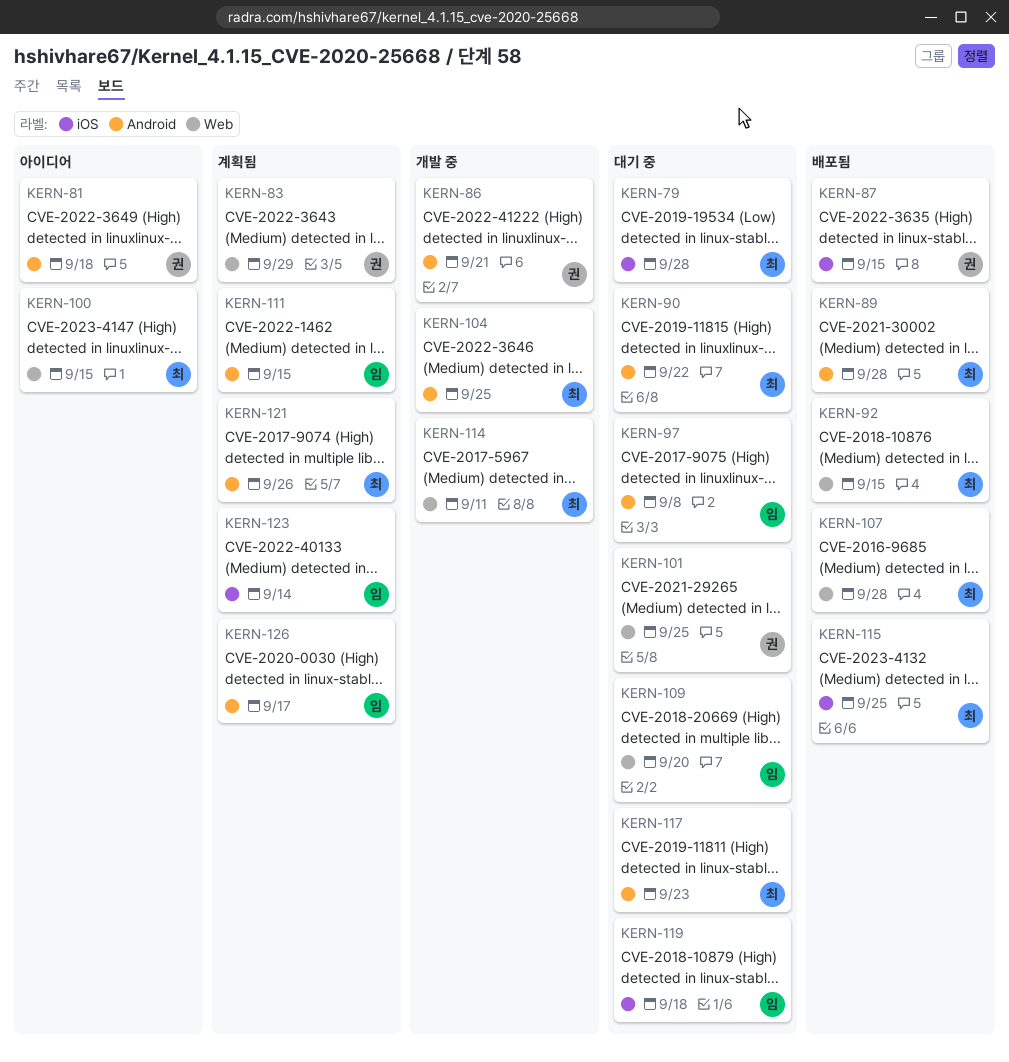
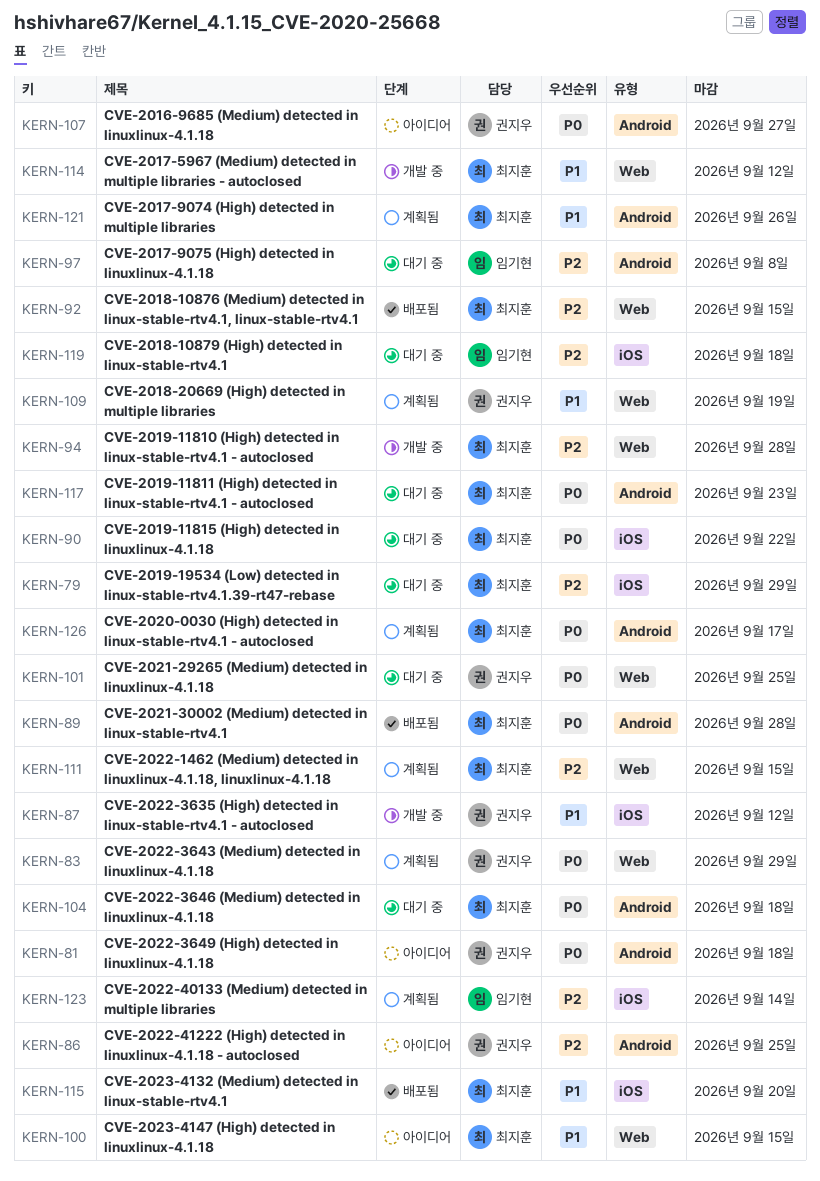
KERN-79, due: Sep 28 -> Sep 29
KERN-86, status: 개발 중 -> 아이디어
KERN-86, due: Sep 21 -> Sep 25
KERN-87, status: 배포됨 -> 개발 중
KERN-87, due: Sep 15 -> Sep 12
KERN-90, label: Android -> iOS
KERN-94: none -> present
KERN-104, status: 개발 중 -> 대기 중
KERN-104, due: Sep 25 -> Sep 18
KERN-107, status: 배포됨 -> 아이디어
KERN-107, owner: 최지훈 -> 권지우
KERN-107, label: Web -> Android
KERN-107, due: Sep 28 -> Sep 27
KERN-109, status: 대기 중 -> 계획됨
KERN-109, owner: 임기현 -> 권지우
KERN-109, due: Sep 20 -> Sep 19
KERN-111, owner: 임기현 -> 최지훈
KERN-111, label: Android -> Web
KERN-114, due: Sep 11 -> Sep 12
KERN-115, due: Sep 25 -> Sep 20
KERN-126, owner: 임기현 -> 최지훈

